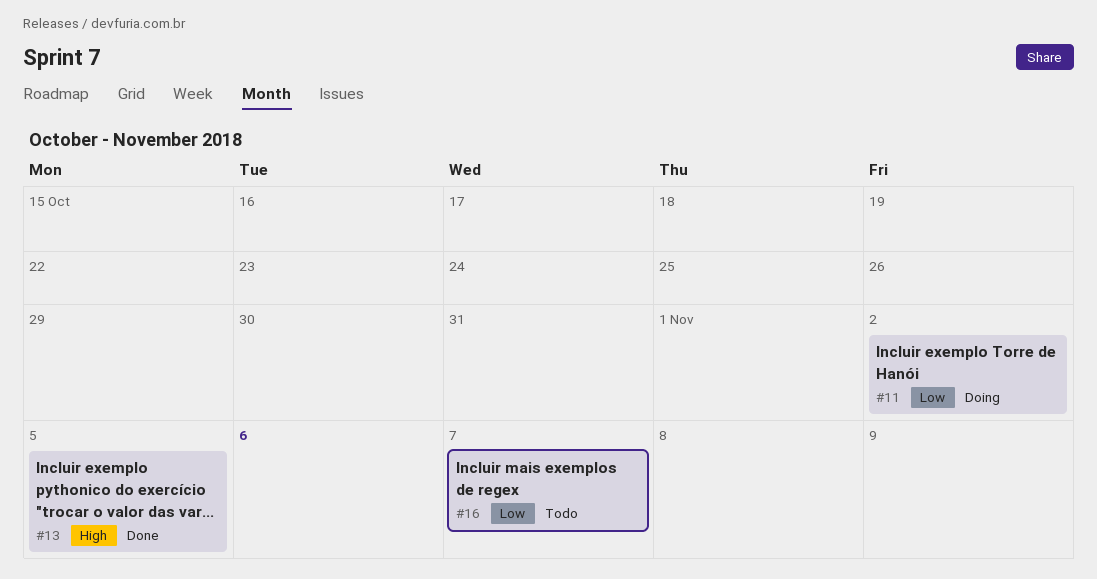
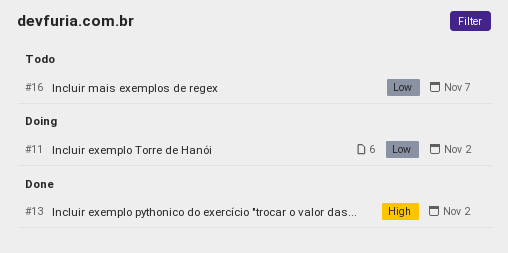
#13, due: Nov 5 -> Nov 2

